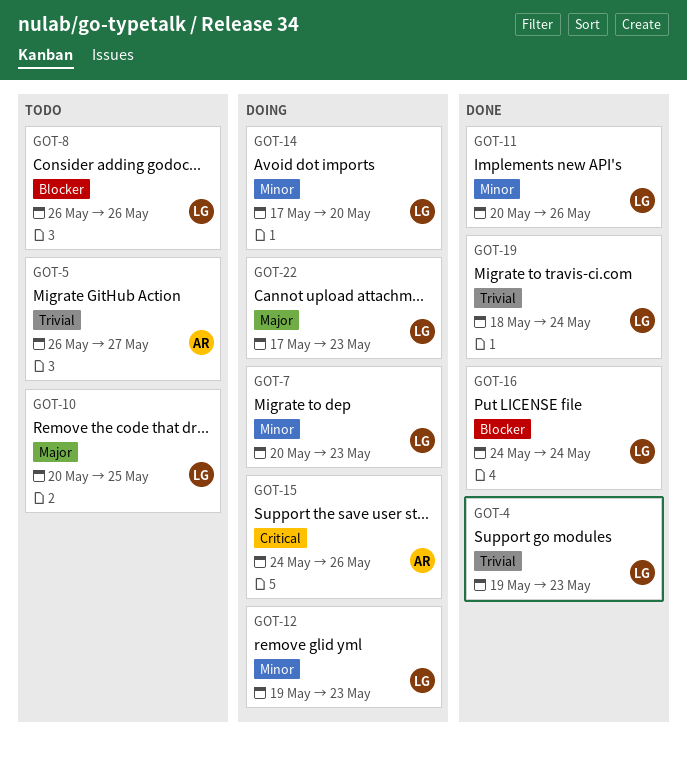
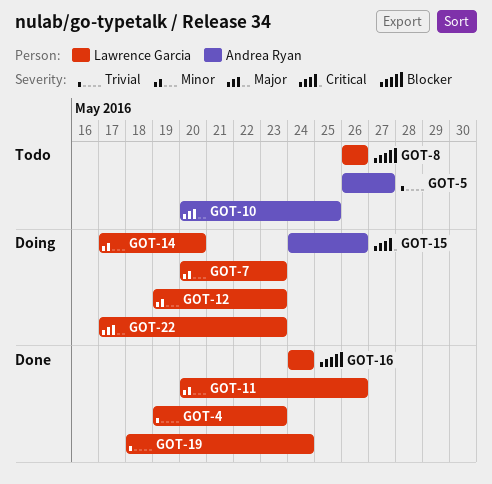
GOT-10, owner: Lawrence Garcia -> Andrea Ryan

